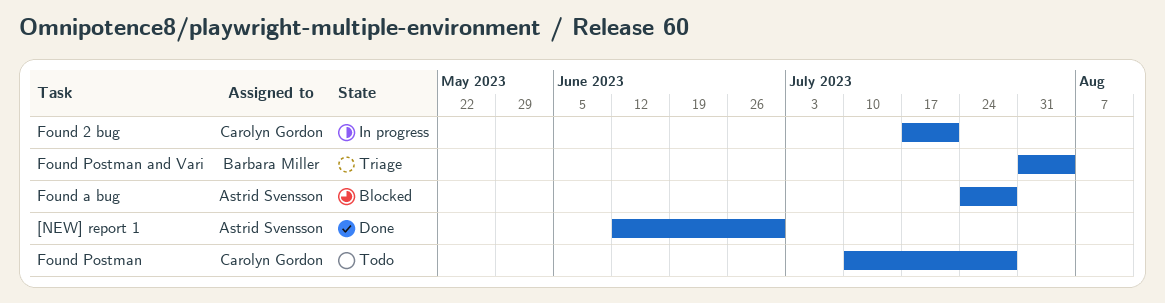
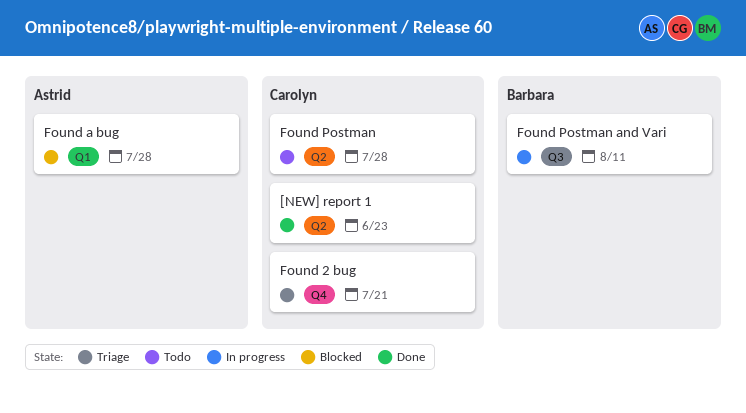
[NEW] report 1, owner: Astrid Svensson -> Carolyn Gordon
[NEW] report 1, due: Jun 30 -> Jun 23
Found 2 bug, status: In progress -> Triage
Found Postman and Vari, status: Triage -> In progress
Found Postman and Vari, due: Aug 4 -> Aug 11

